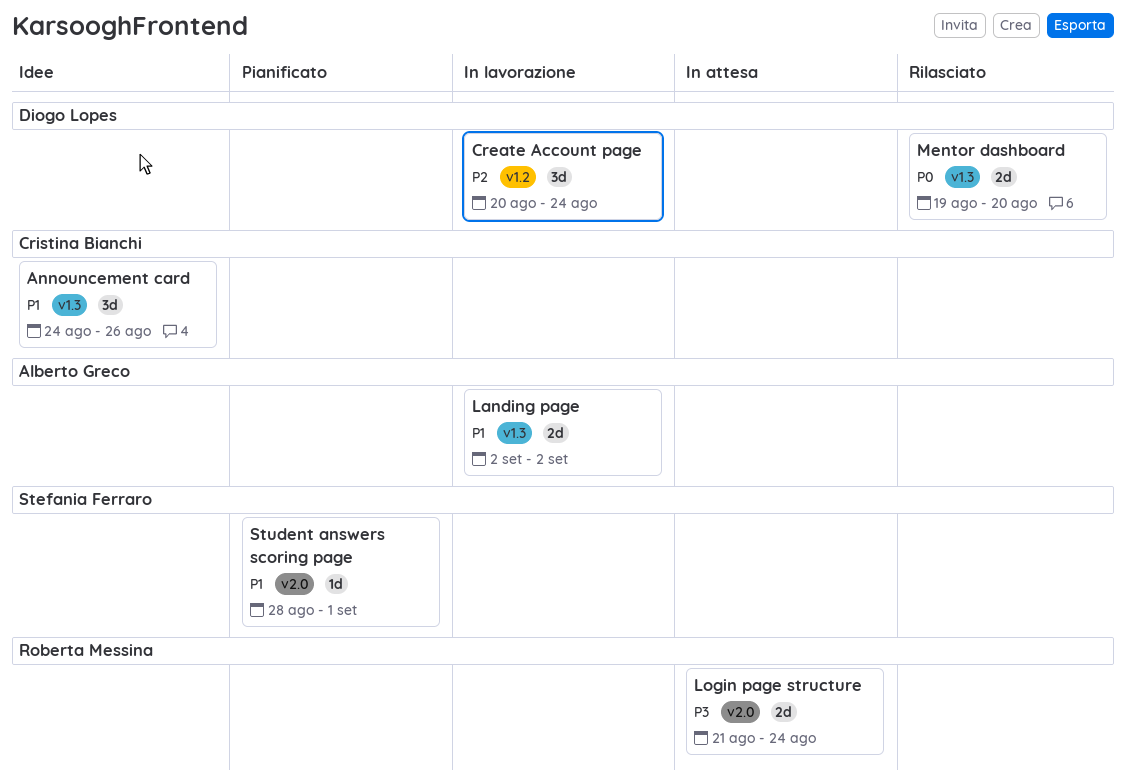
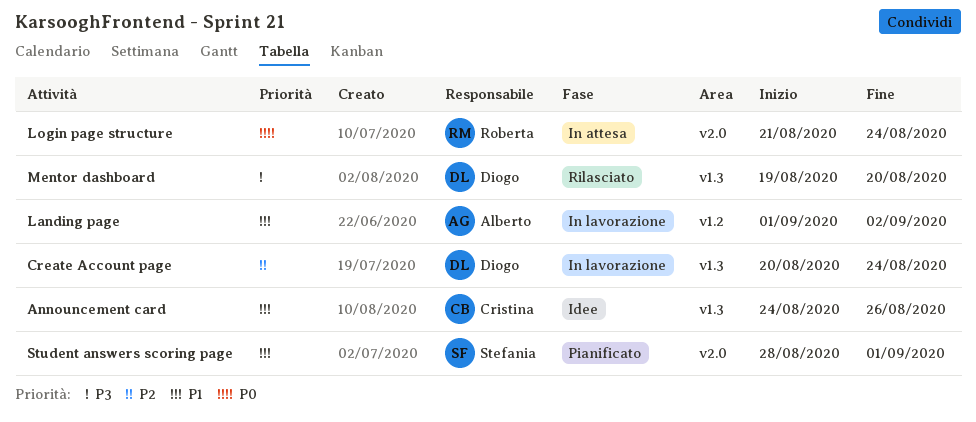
Create Account page, label: v1.2 -> v1.3
Landing page, label: v1.3 -> v1.2
Landing page, start: Sep 2 -> Sep 1
Login page structure, priority: P3 -> P0
Mentor dashboard, priority: P0 -> P3

